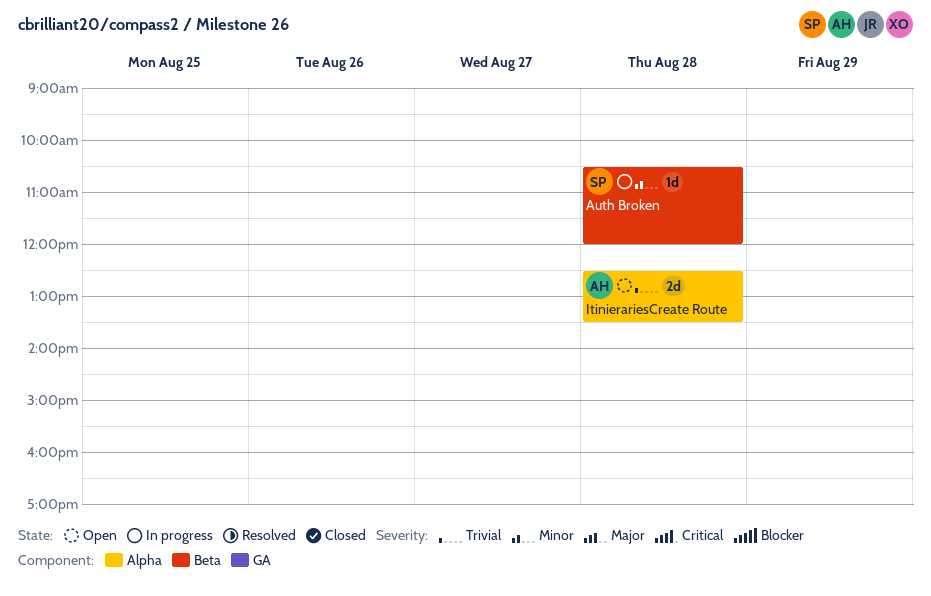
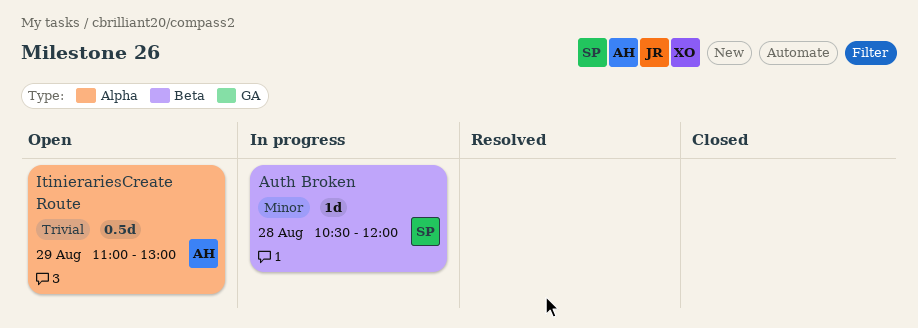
ItinierariesCreate Route, estimate: 2d -> 0.5d
ItinierariesCreate Route, day: Aug 28 -> Aug 29
ItinierariesCreate Route, begins: 12:30 -> 11:00
ItinierariesCreate Route, ends: 13:30 -> 13:00

